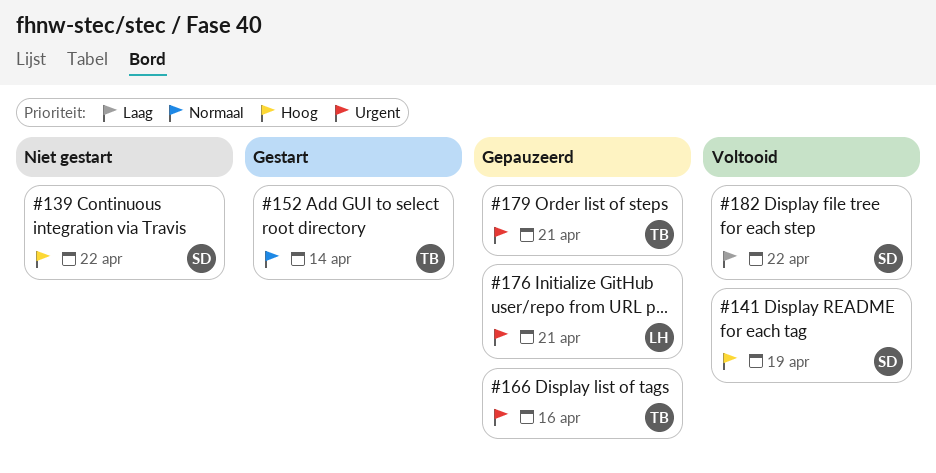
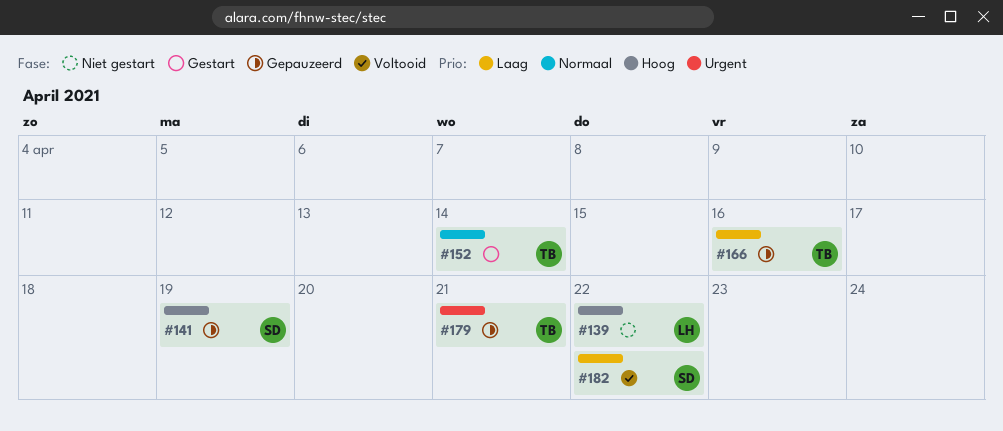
#139, owner: SD -> LH
#141, status: Voltooid -> Gepauzeerd
#166, priority: Urgent -> Laag
#176: present -> none

